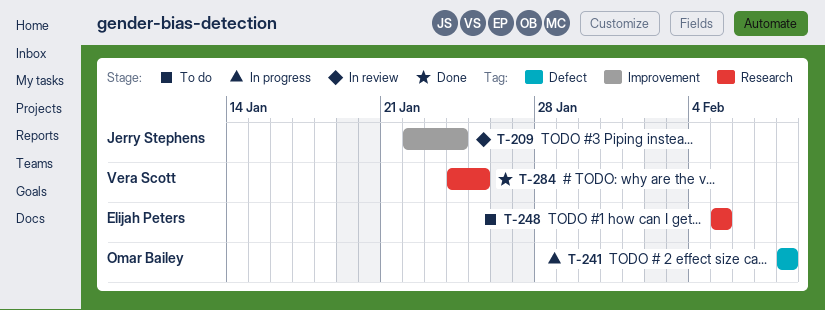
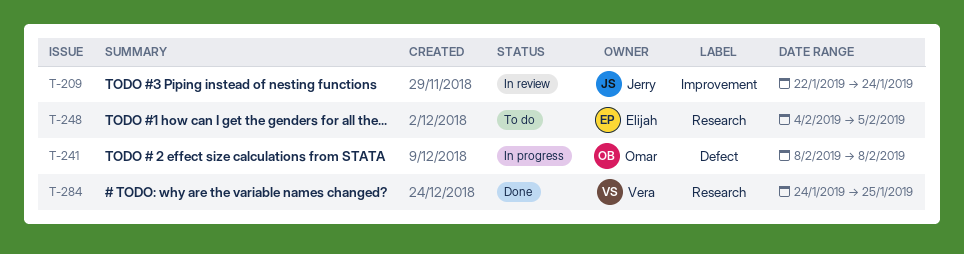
T-248, start: Feb 5 -> Feb 4

